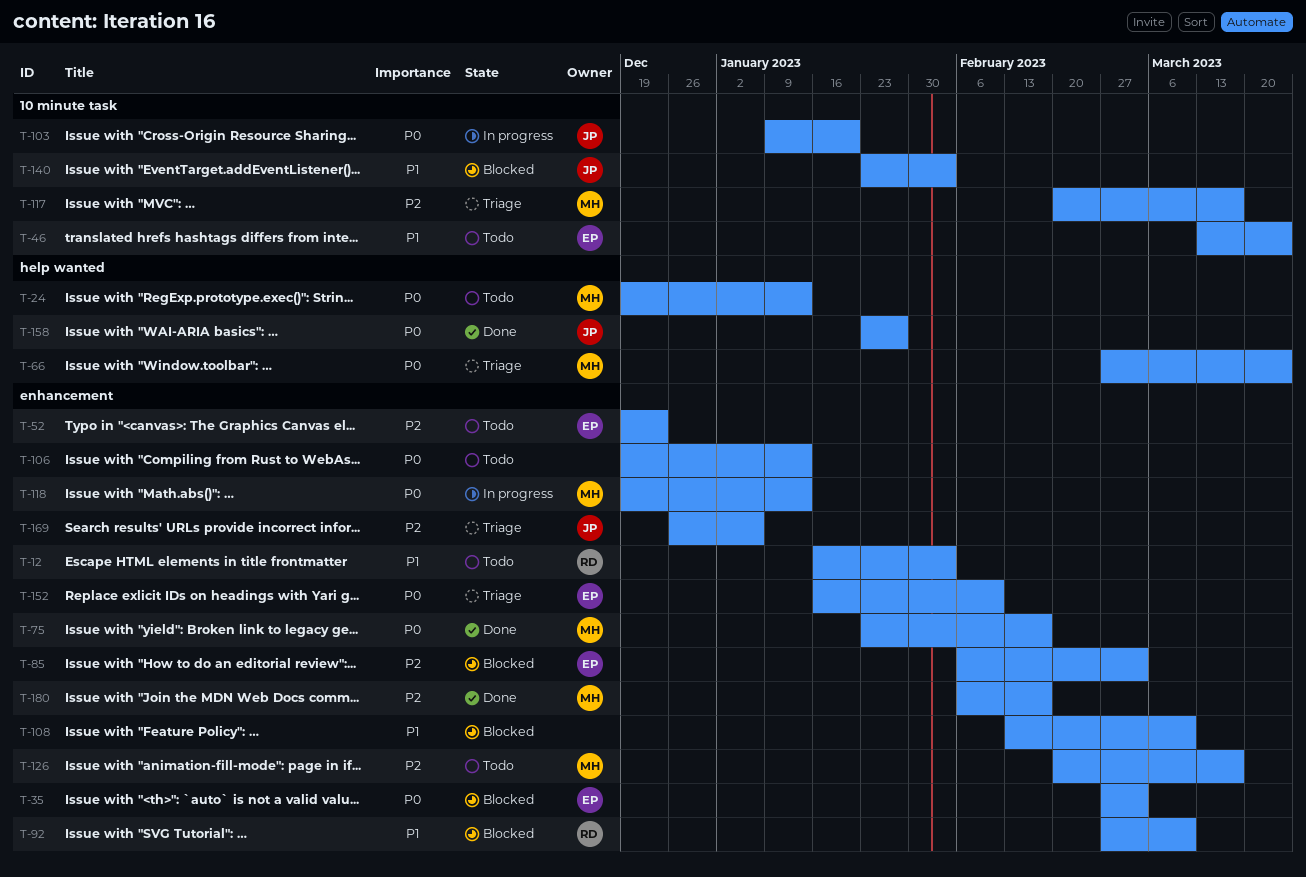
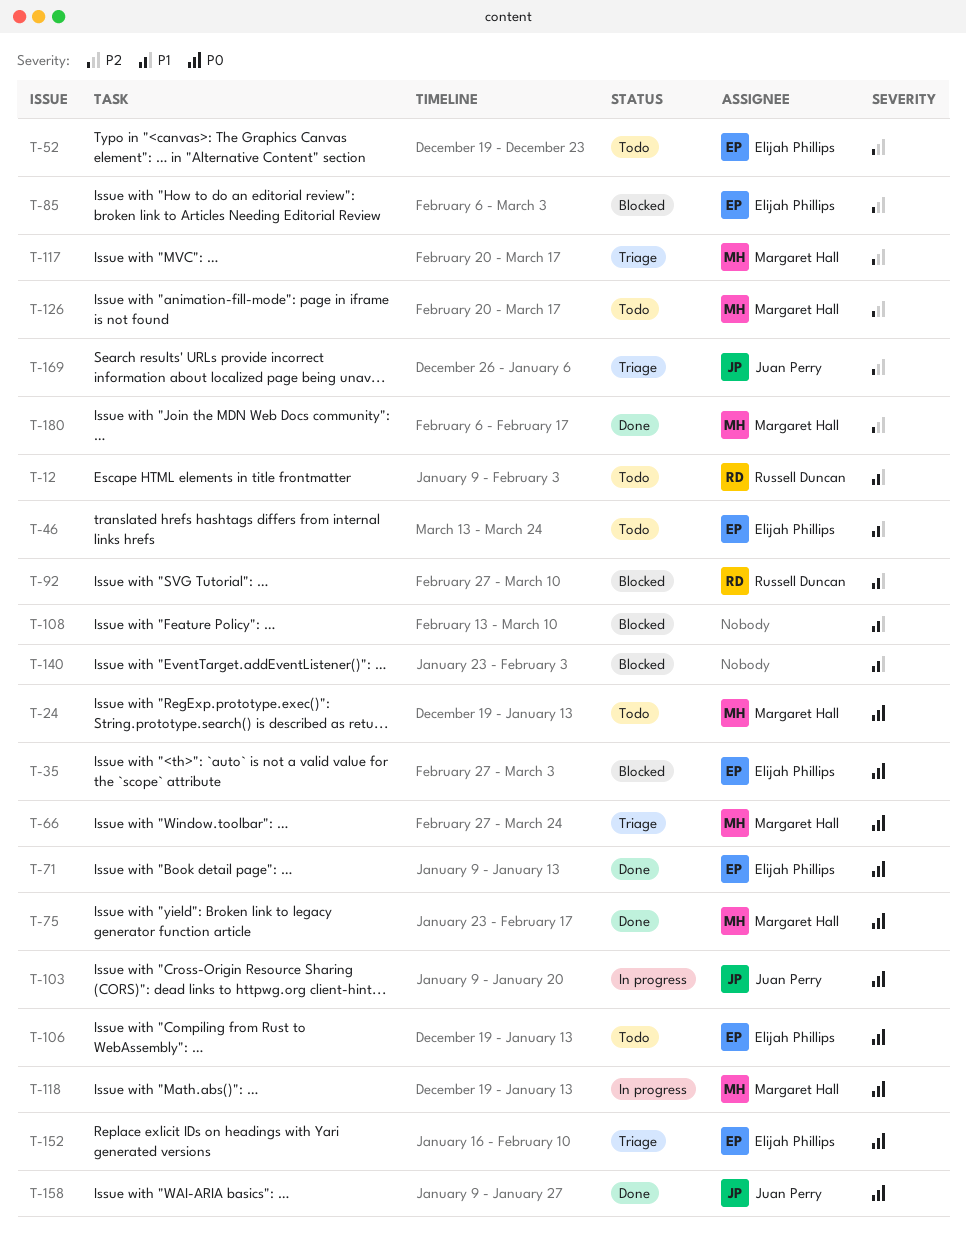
T-12, start: Jan 16 -> Jan 9
T-71: none -> present
T-106, owner: none -> Elijah Phillips
T-140, owner: Juan Perry -> none
T-158, start: Jan 23 -> Jan 9

